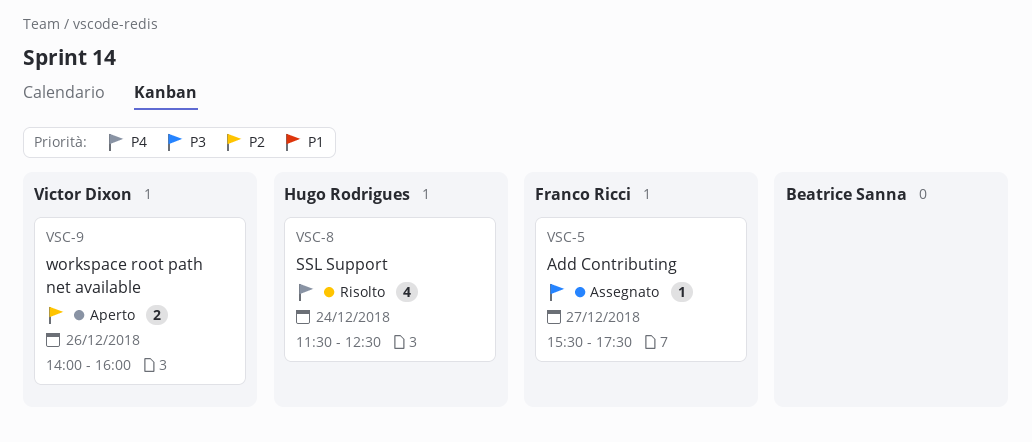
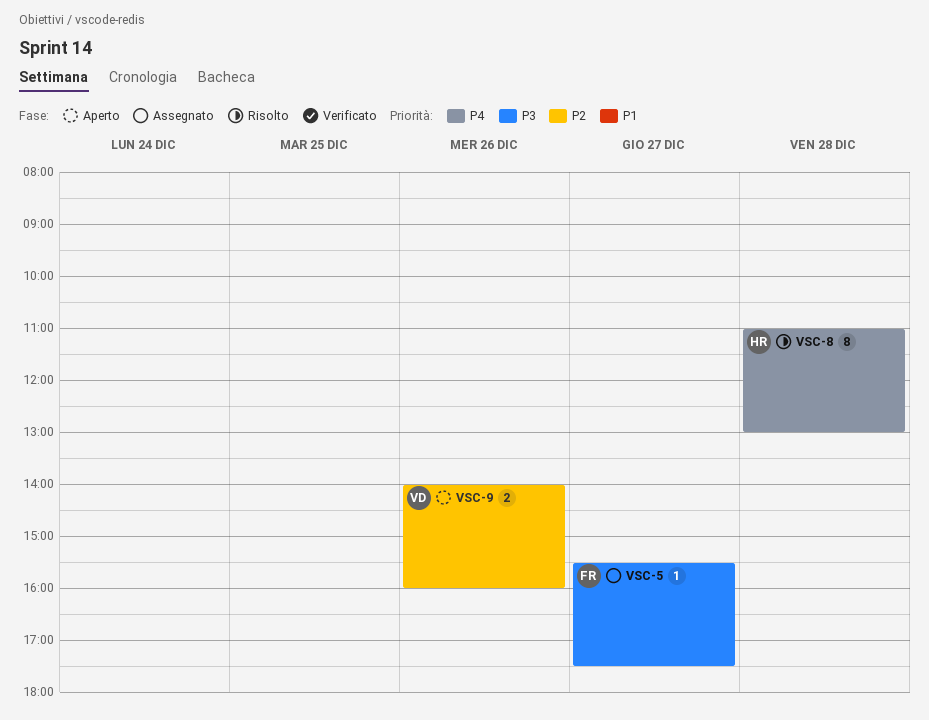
VSC-8, estimate: 4 -> 8
VSC-8, day: Dec 24 -> Dec 28
VSC-8, begins: 11:30 -> 11:00
VSC-8, ends: 12:30 -> 13:00

